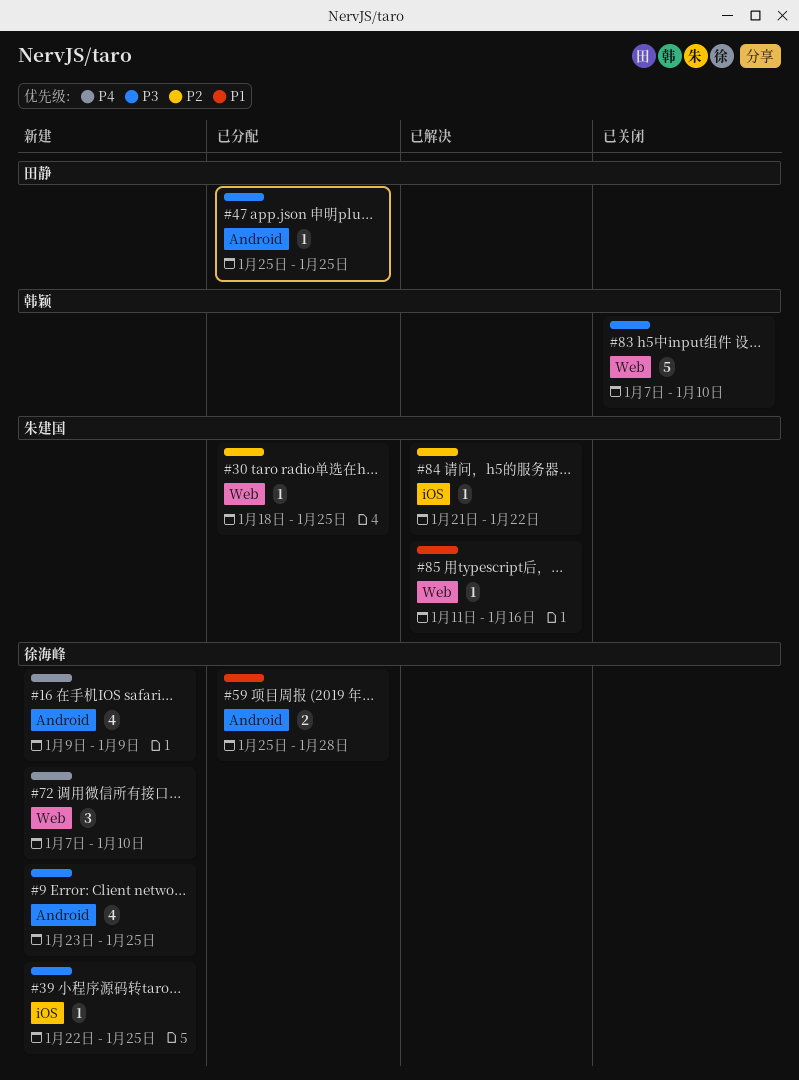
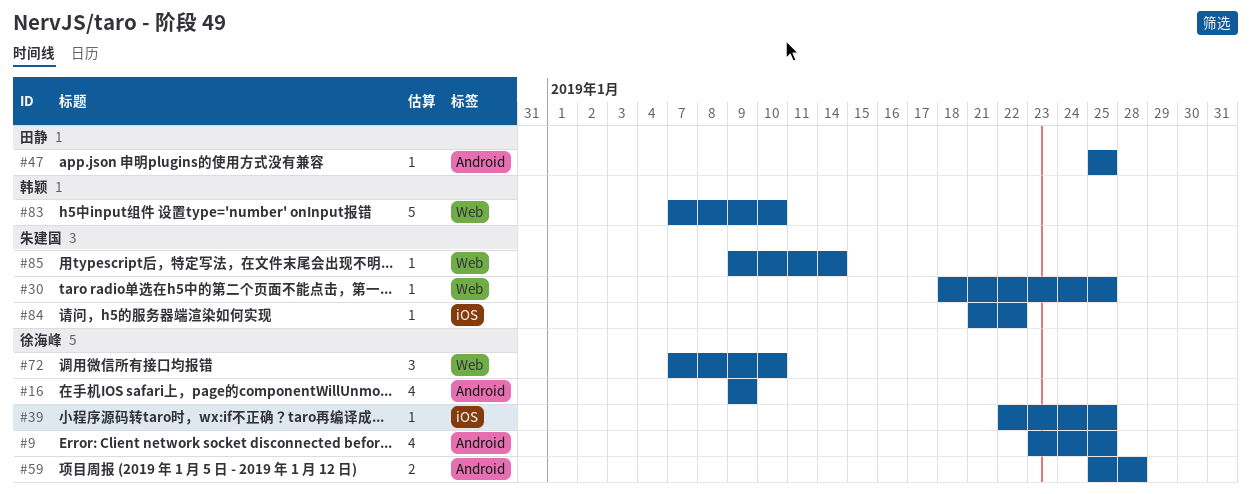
#85, start: Jan 11 -> Jan 9
#85, due: Jan 16 -> Jan 14

